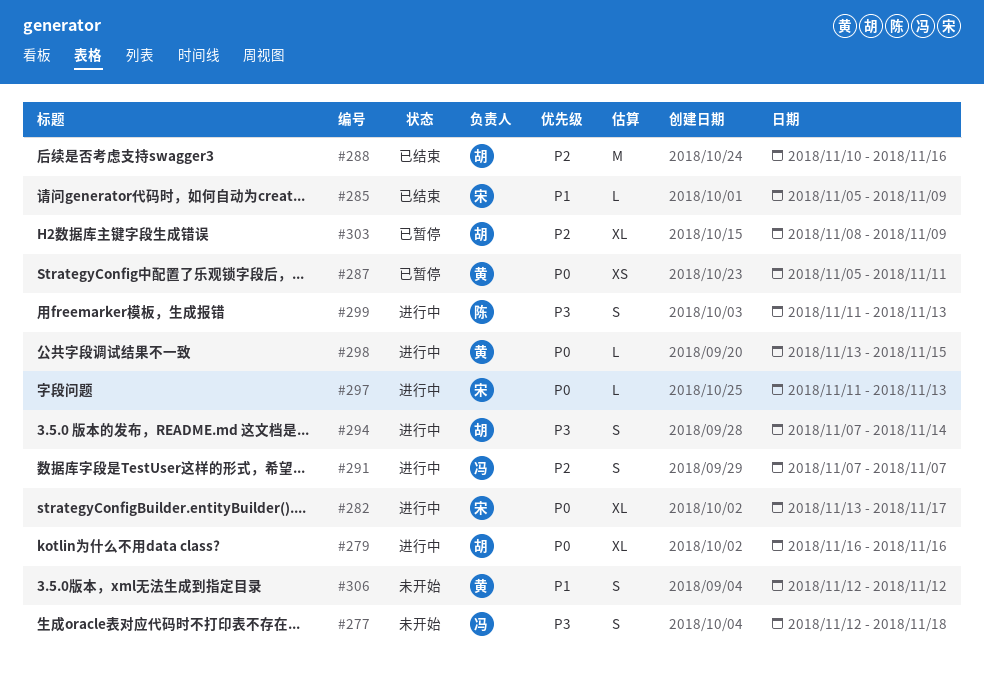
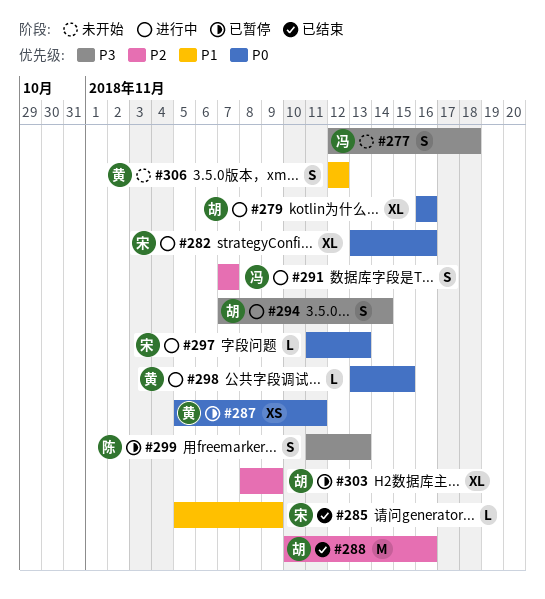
#282, due: Nov 17 -> Nov 16
#299, status: 进行中 -> 已暂停

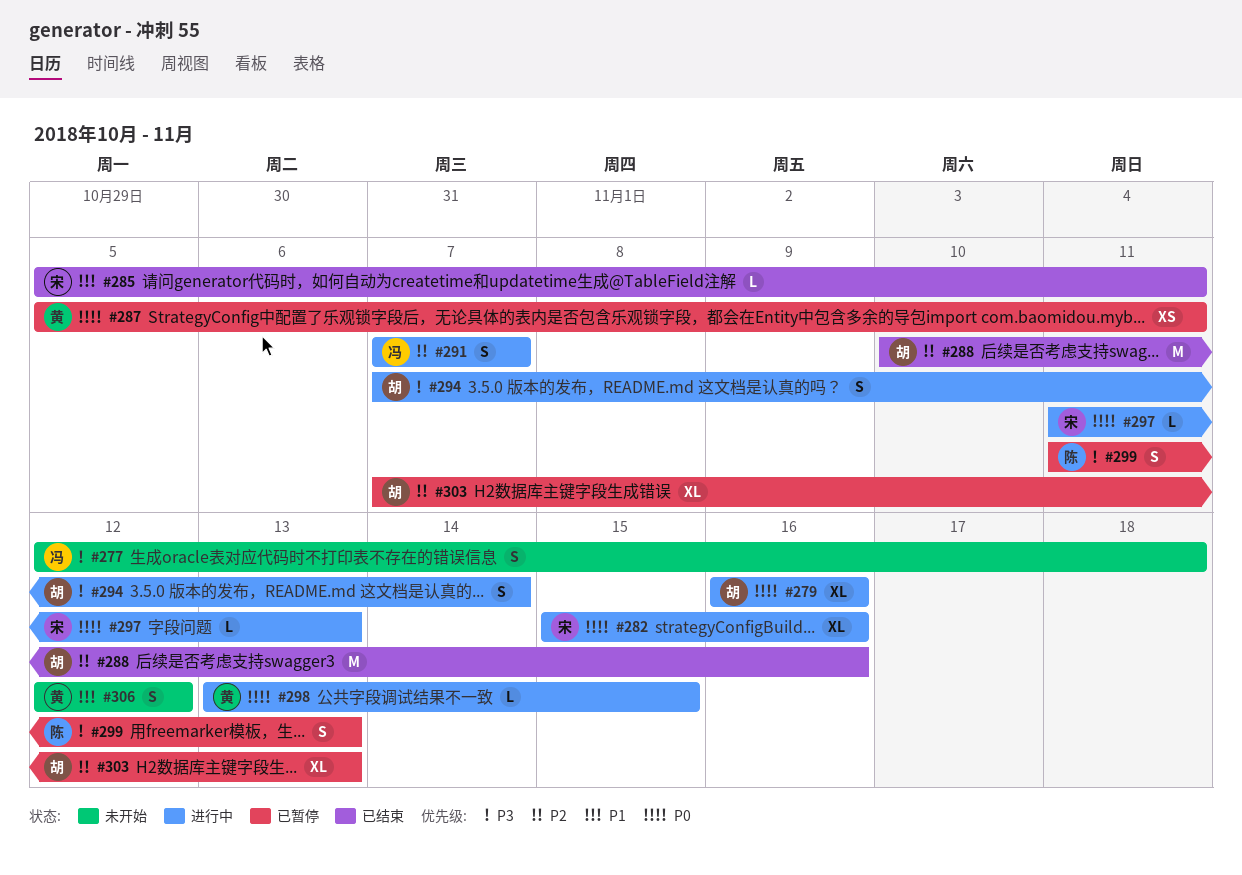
#282, start: Nov 13 -> Nov 15
#285, due: Nov 9 -> Nov 11
#303, start: Nov 8 -> Nov 7
#303, due: Nov 9 -> Nov 13

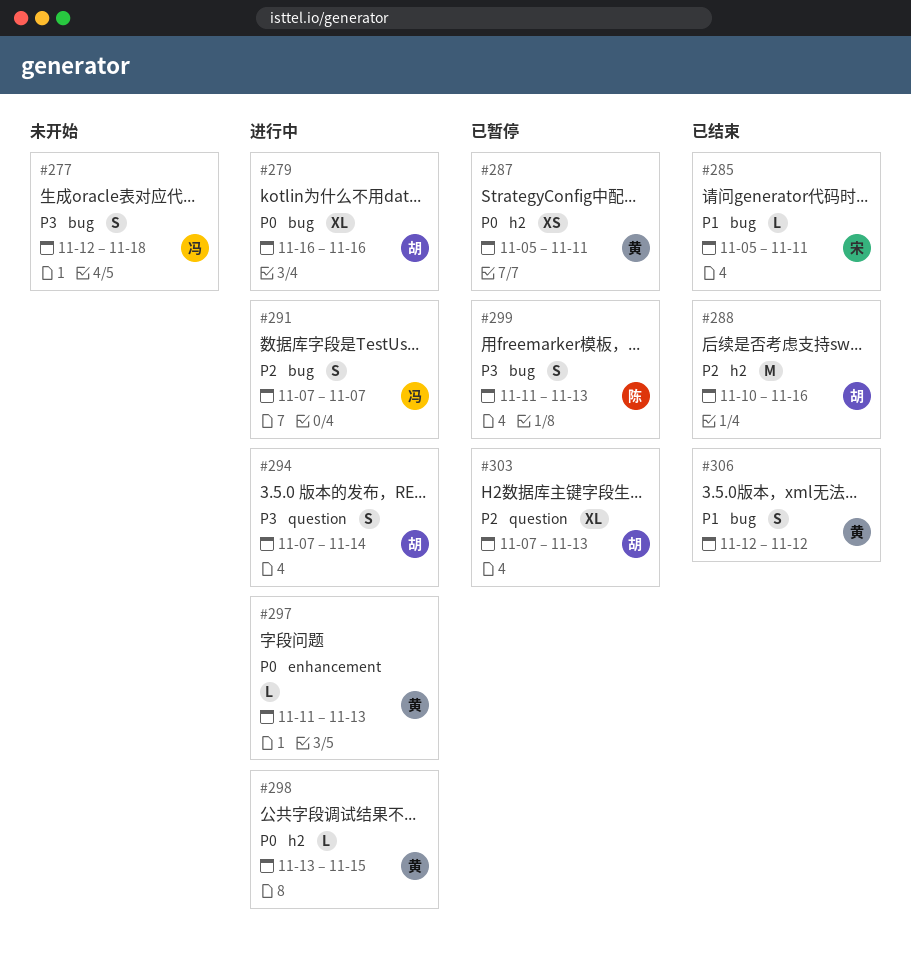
#282: present -> none
#297, owner: 宋 -> 黄
#306, status: 未开始 -> 已结束

